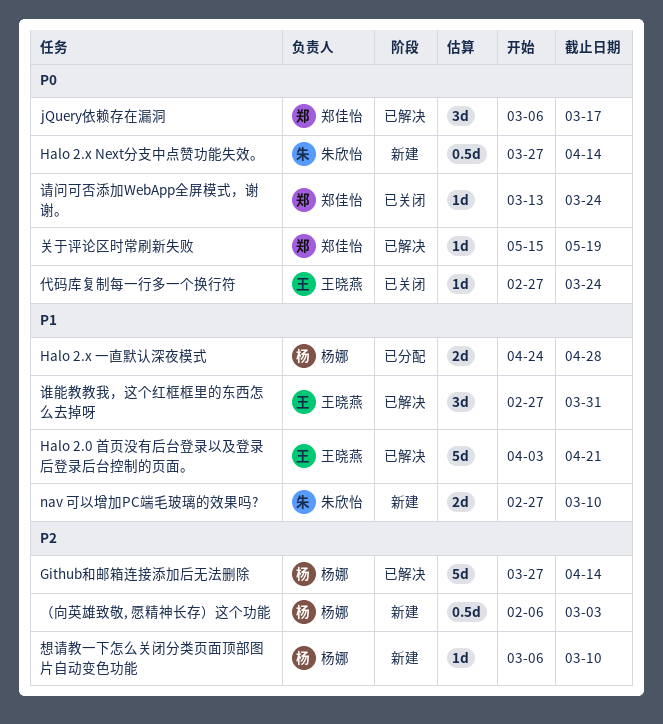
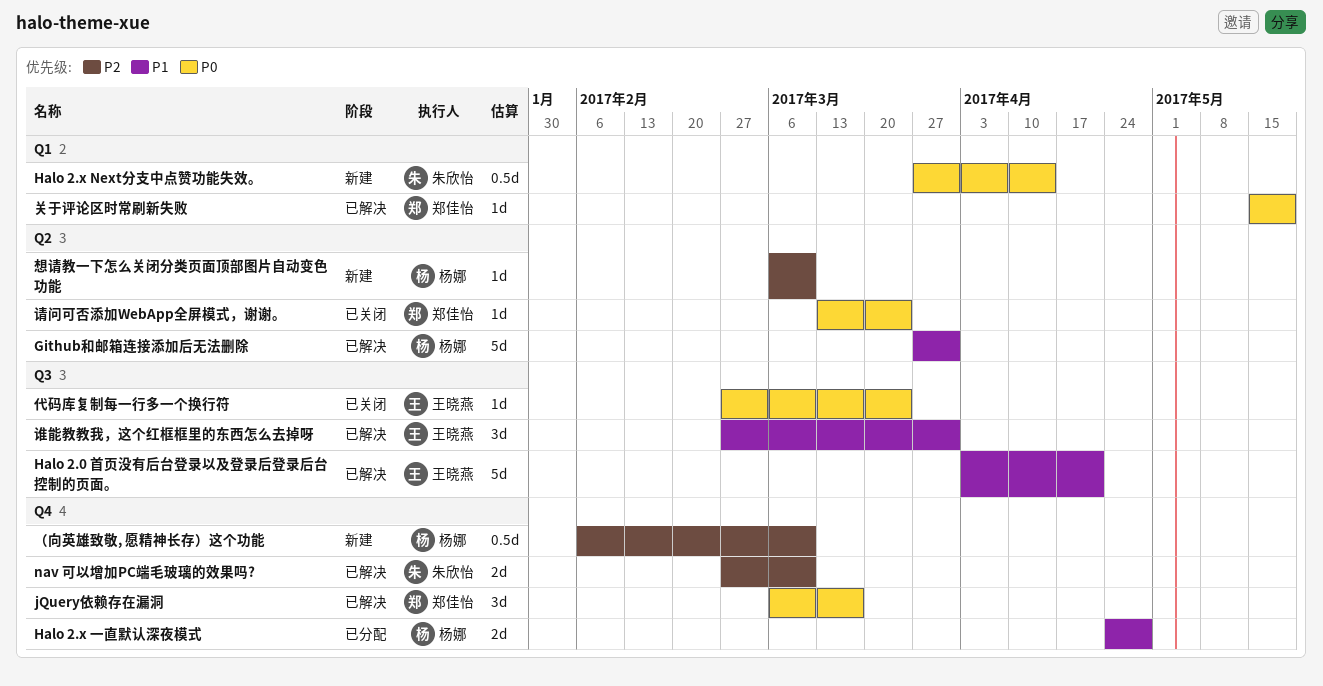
Github和邮箱连接添加后无法删除, priority: P2 -> P1
Github和邮箱连接添加后无法删除, due: Apr 14 -> Mar 31
nav 可以增加PC端毛玻璃的效果吗?, status: 新建 -> 已解决
nav 可以增加PC端毛玻璃的效果吗?, priority: P1 -> P2
（向英雄致敬, 愿精神长存）这个功能, due: Mar 3 -> Mar 10

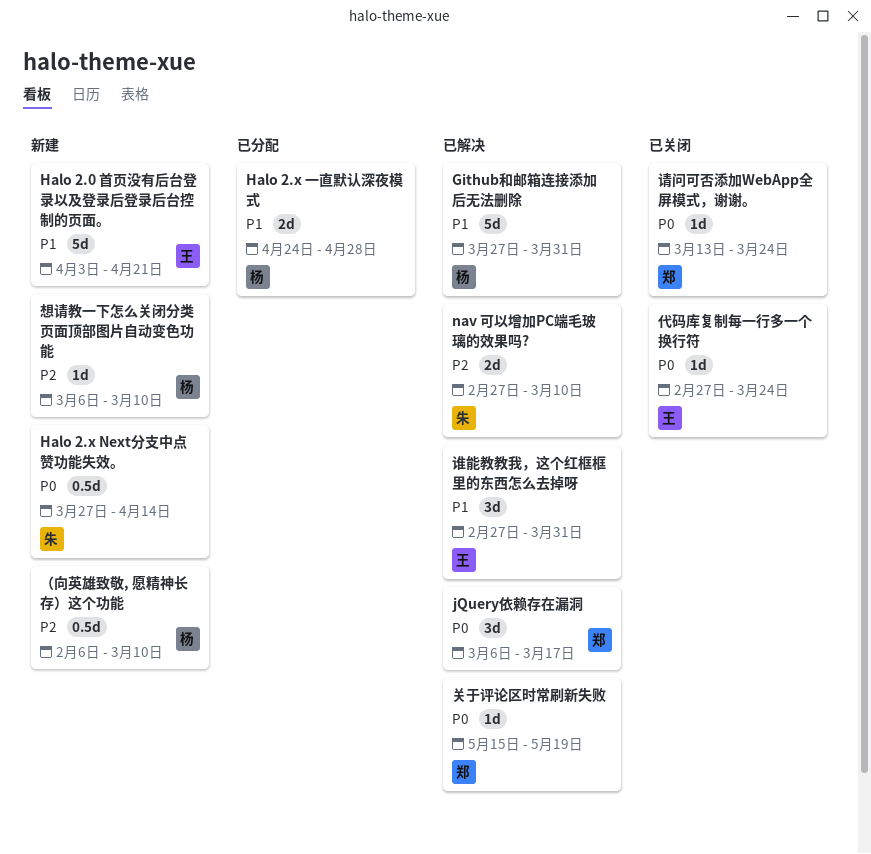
Halo 2.0 首页没有后台登录以及登录后登录后台控制的页面。, status: 已解决 -> 新建

